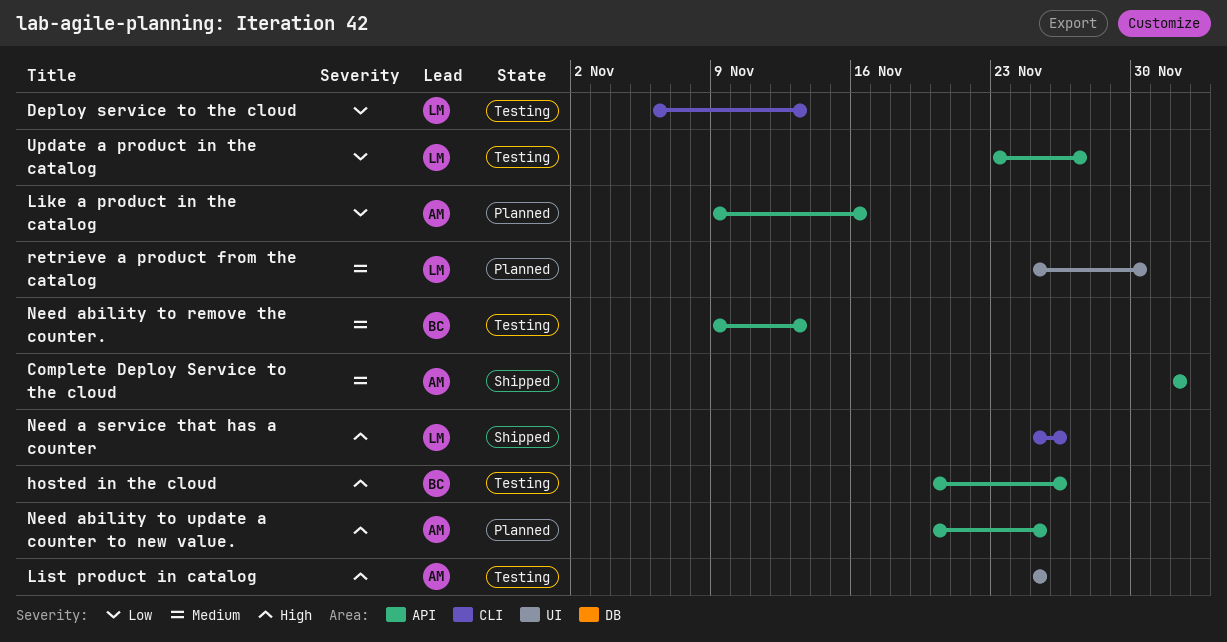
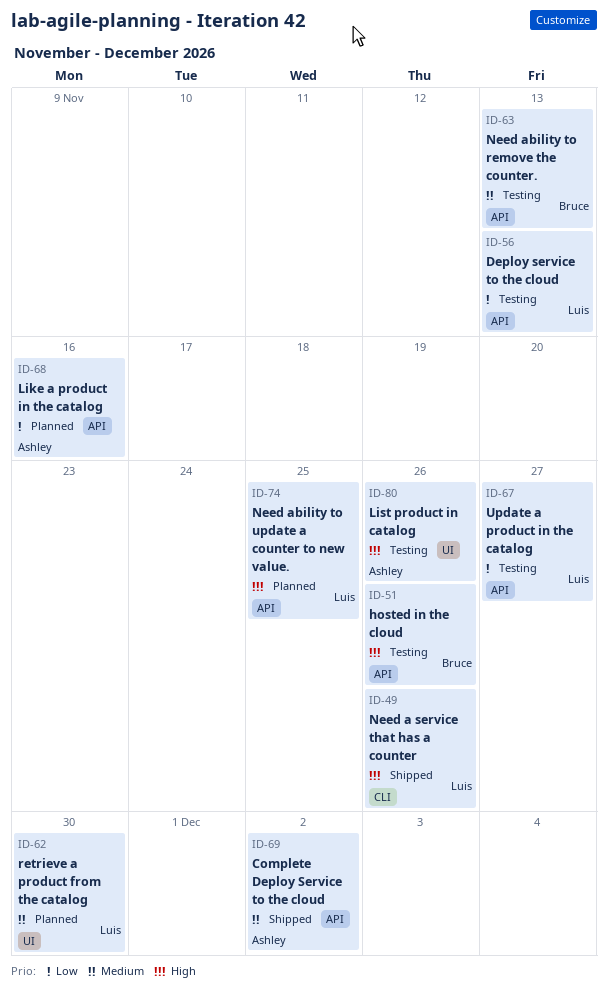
Deploy service to the cloud, label: CLI -> API
List product in catalog, due: Nov 25 -> Nov 26
Need ability to update a counter to new value., owner: Ashley -> Luis

